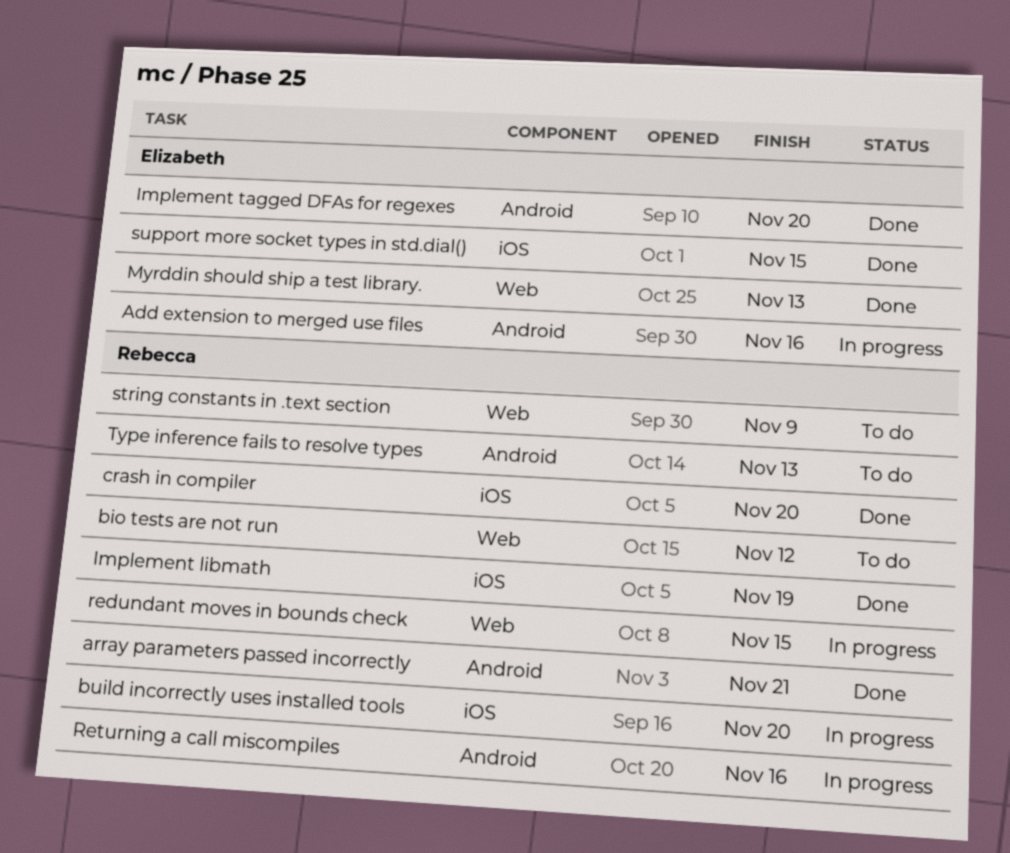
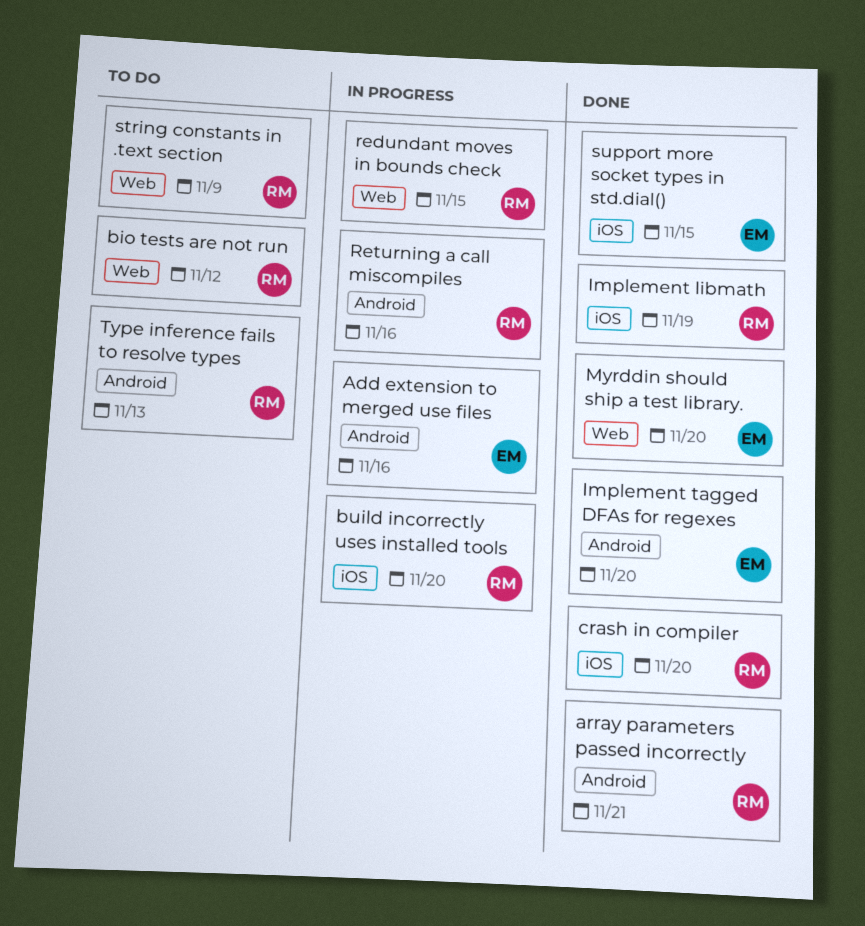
Myrddin should ship a test library., due: Nov 13 -> Nov 20

